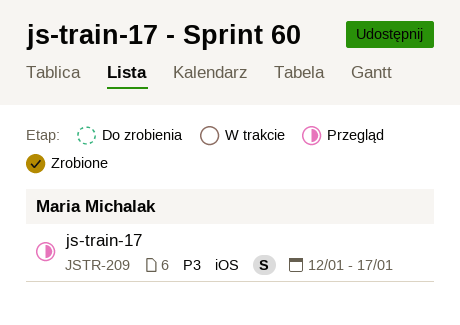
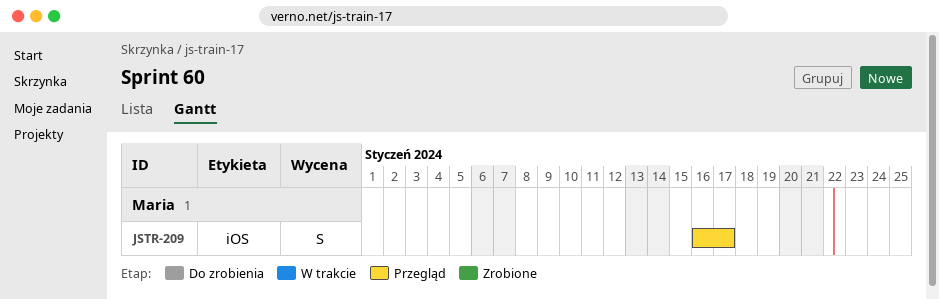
JSTR-209, start: Jan 12 -> Jan 16

